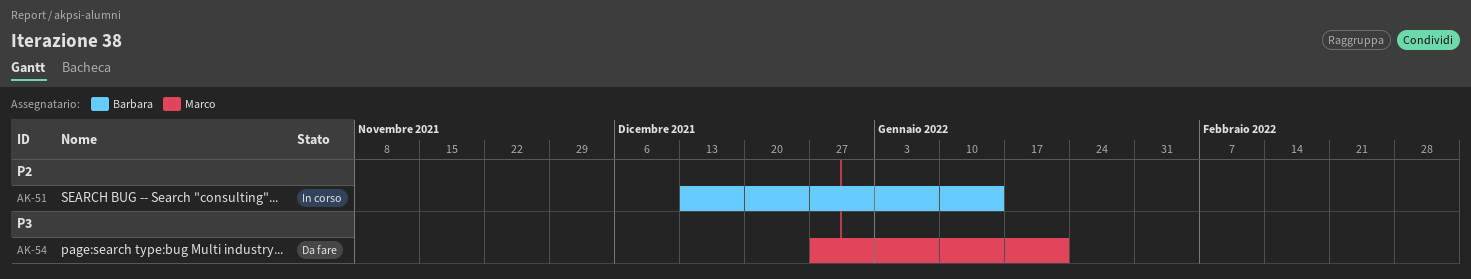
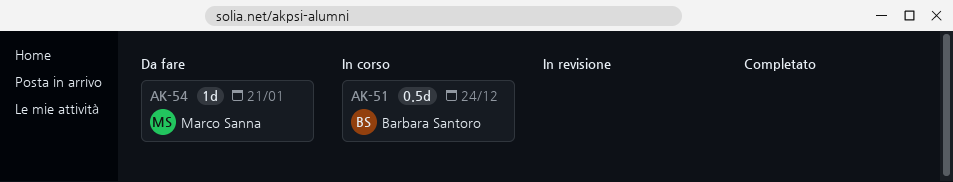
AK-51, due: Jan 14 -> Dec 24

